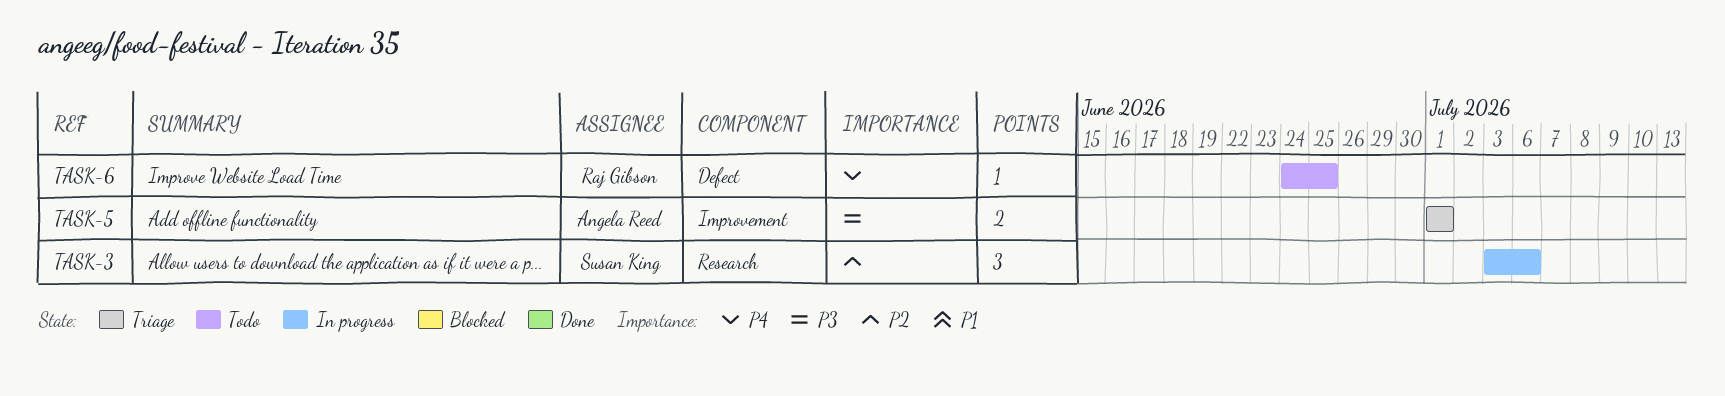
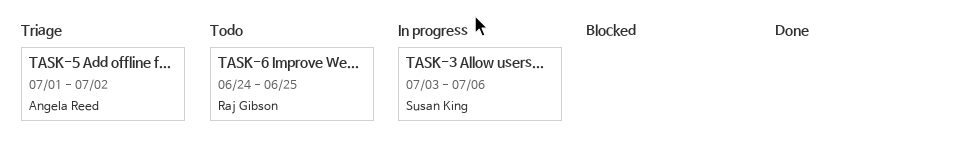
TASK-5, due: Jul 1 -> Jul 2

